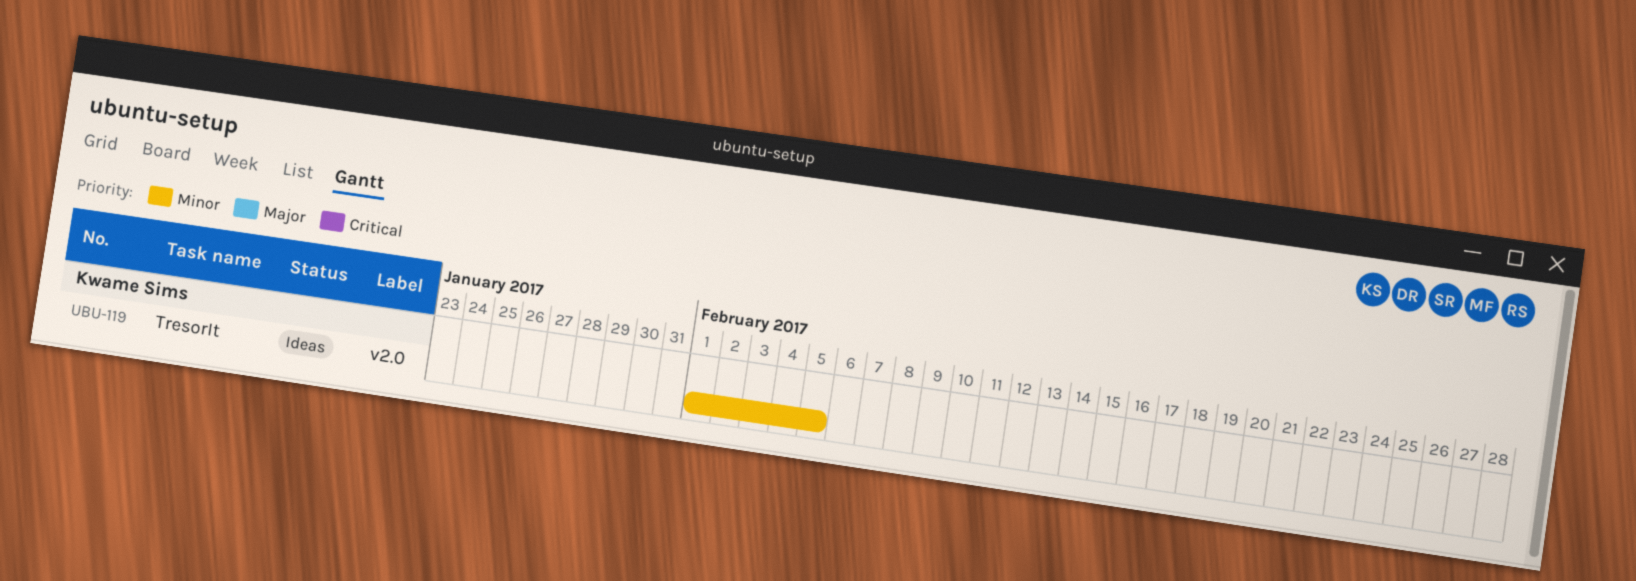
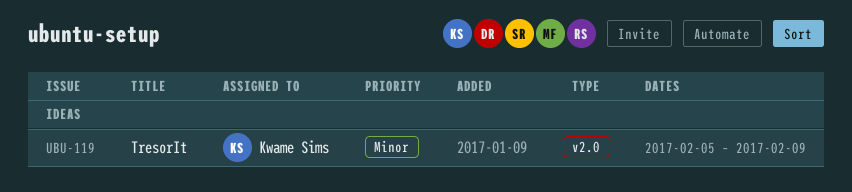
UBU-119, start: Feb 1 -> Feb 5
UBU-119, due: Feb 5 -> Feb 9

